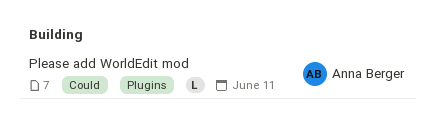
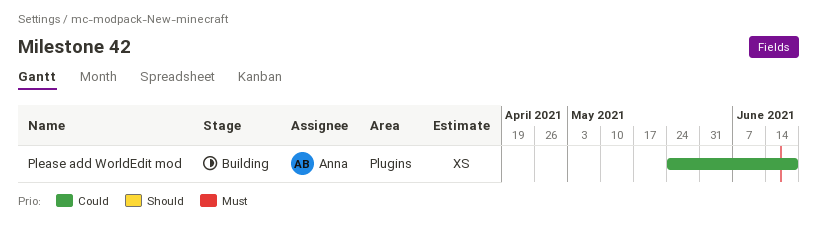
Please add WorldEdit mod, estimate: L -> XS
Please add WorldEdit mod, due: Jun 11 -> Jun 18

